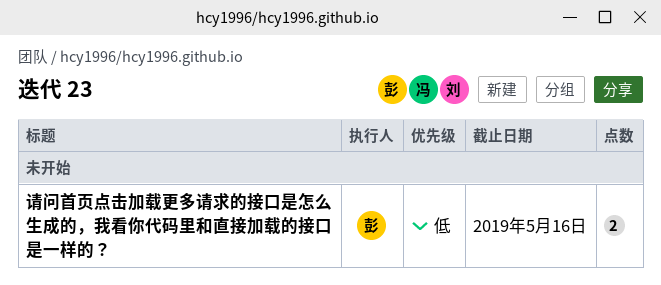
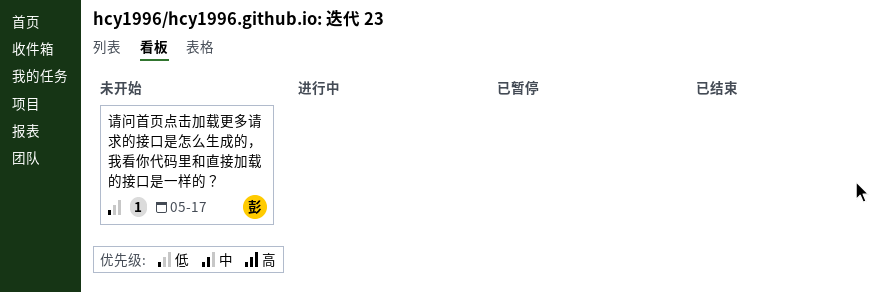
请问首页点击加载更多请求的接口是怎么生成的，我看你代码里和直接加载的接口是一样的？, estimate: 2 -> 1
请问首页点击加载更多请求的接口是怎么生成的，我看你代码里和直接加载的接口是一样的？, due: May 16 -> May 17

